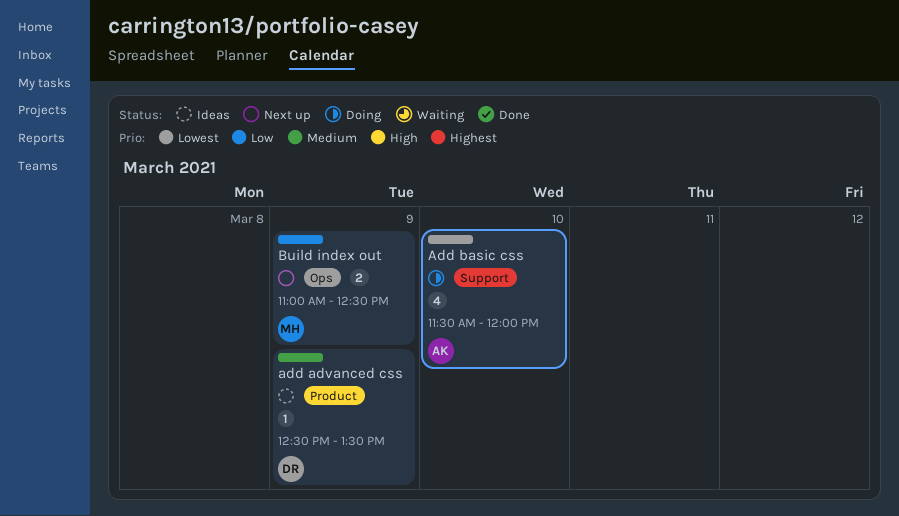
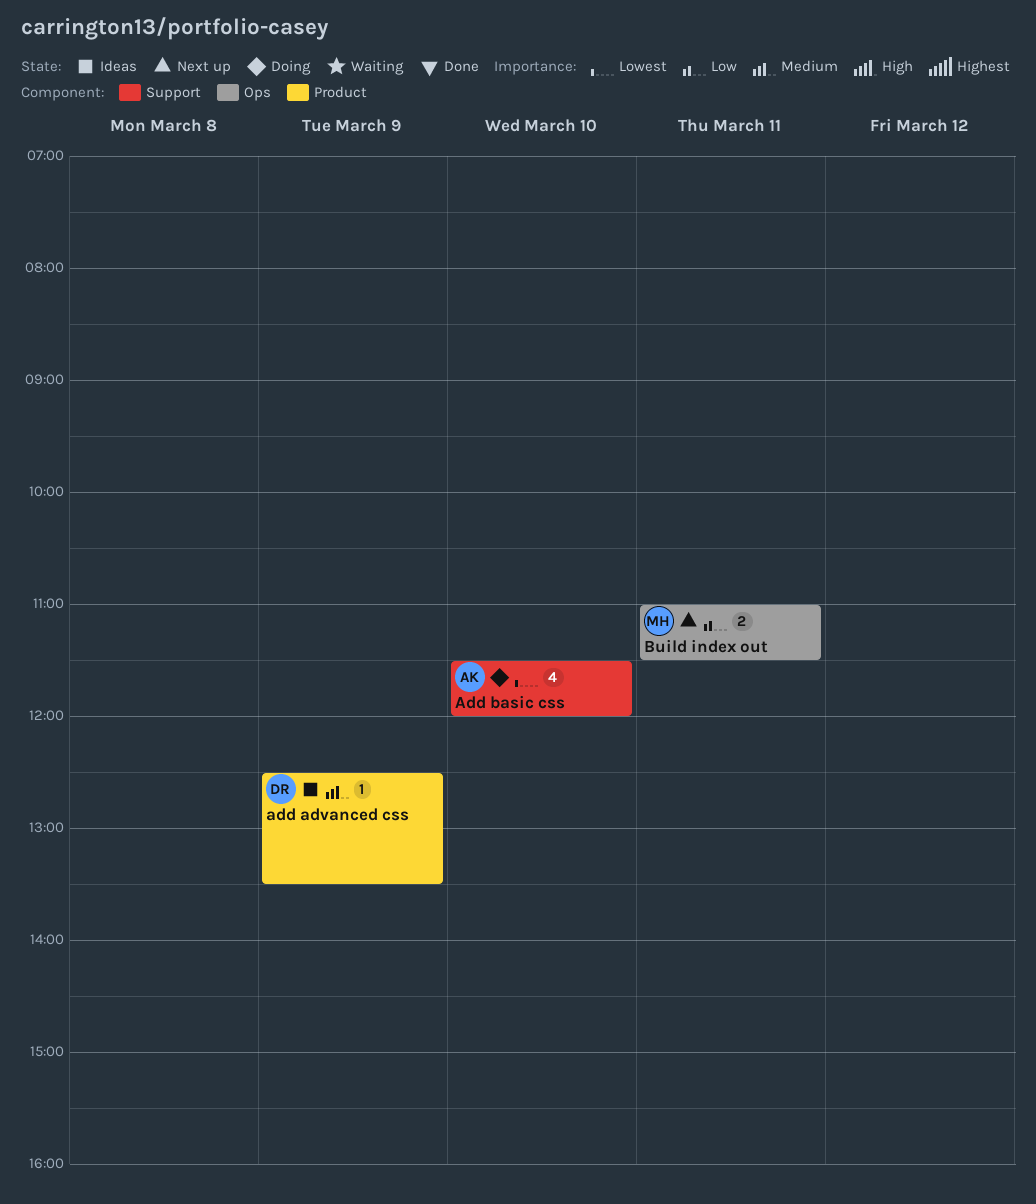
Build index out, day: Mar 9 -> Mar 11
Build index out, ends: 12:30 -> 11:30

